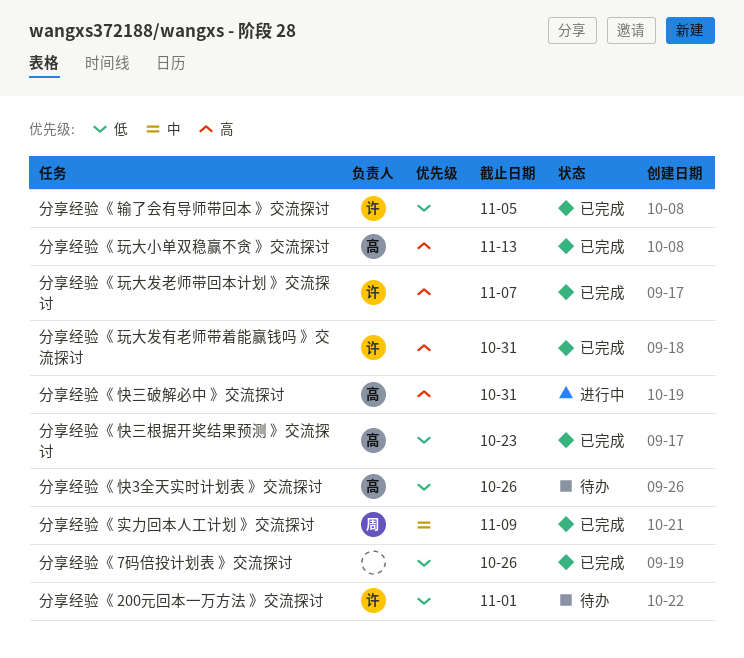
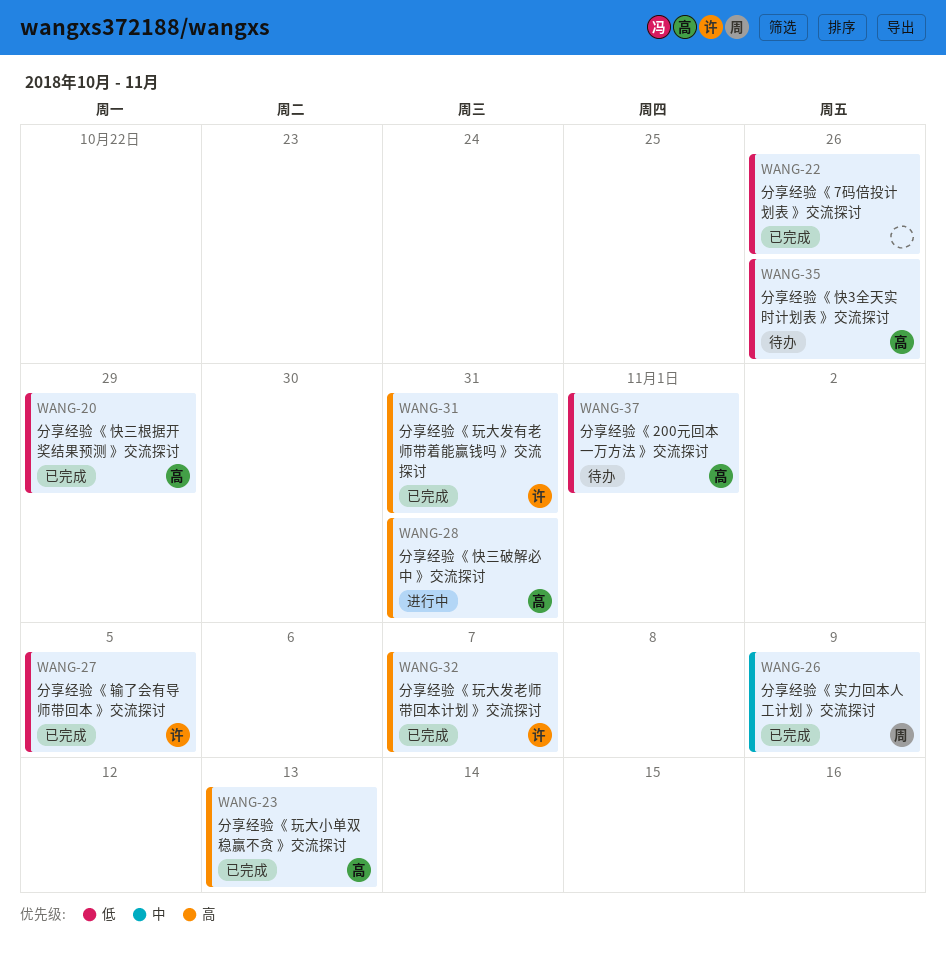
分享经验《 200元回本一万方法 》交流探讨, owner: 许 -> 高
分享经验《 快三根据开奖结果预测 》交流探讨, due: Oct 23 -> Oct 29

